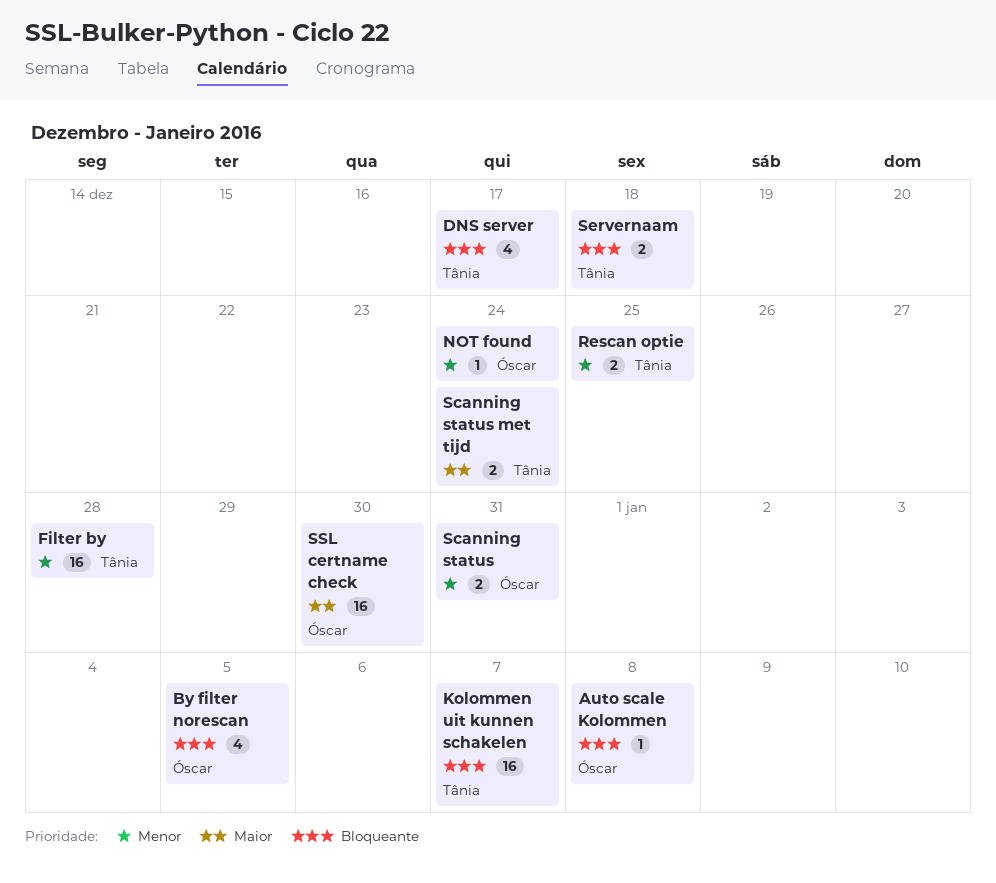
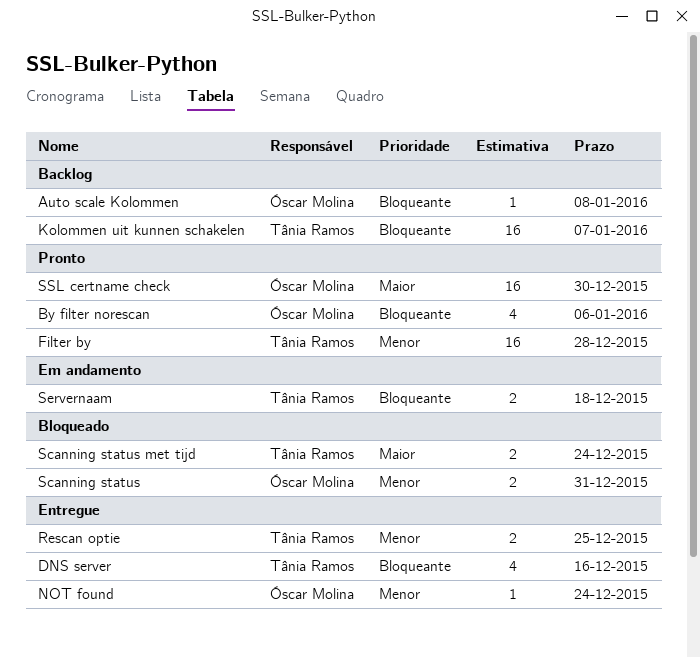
By filter norescan, due: Jan 5 -> Jan 6
DNS server, due: Dec 17 -> Dec 16

